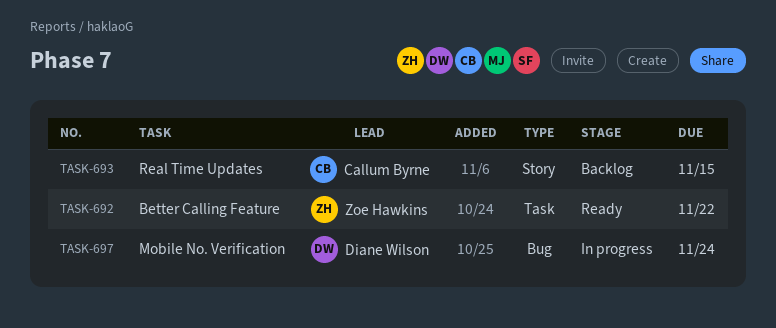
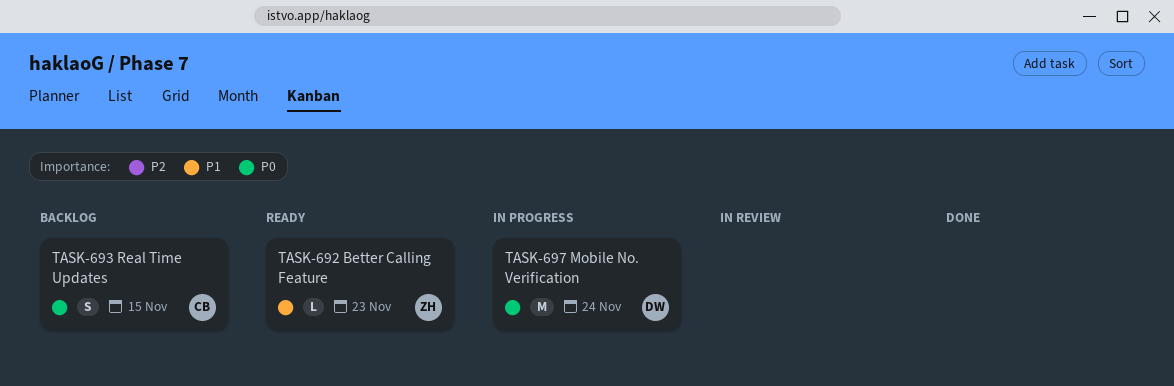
TASK-692, due: Nov 22 -> Nov 23

